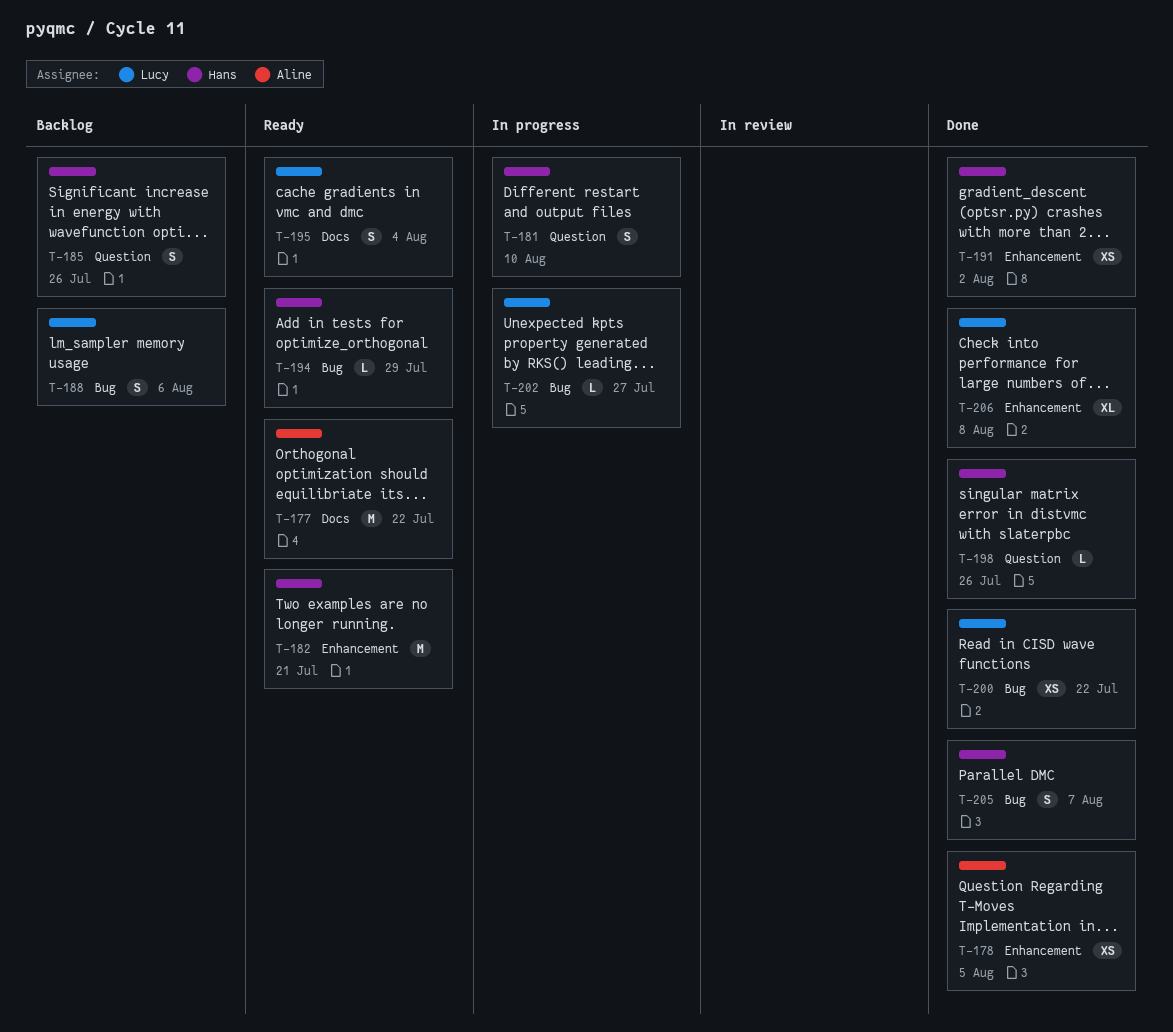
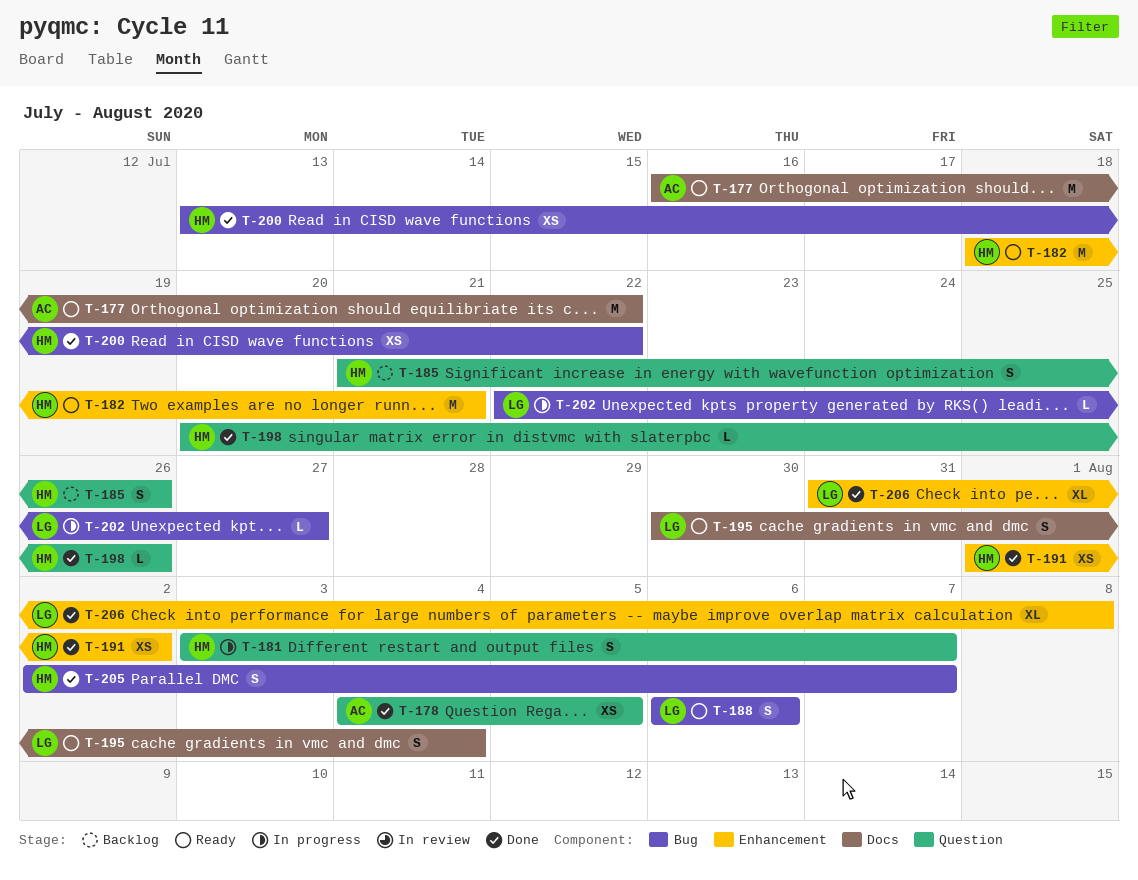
T-178, label: Enhancement -> Question
T-181, due: Aug 10 -> Aug 7
T-188, status: Backlog -> Ready
T-194: present -> none
T-200, owner: Lucy -> Hans

